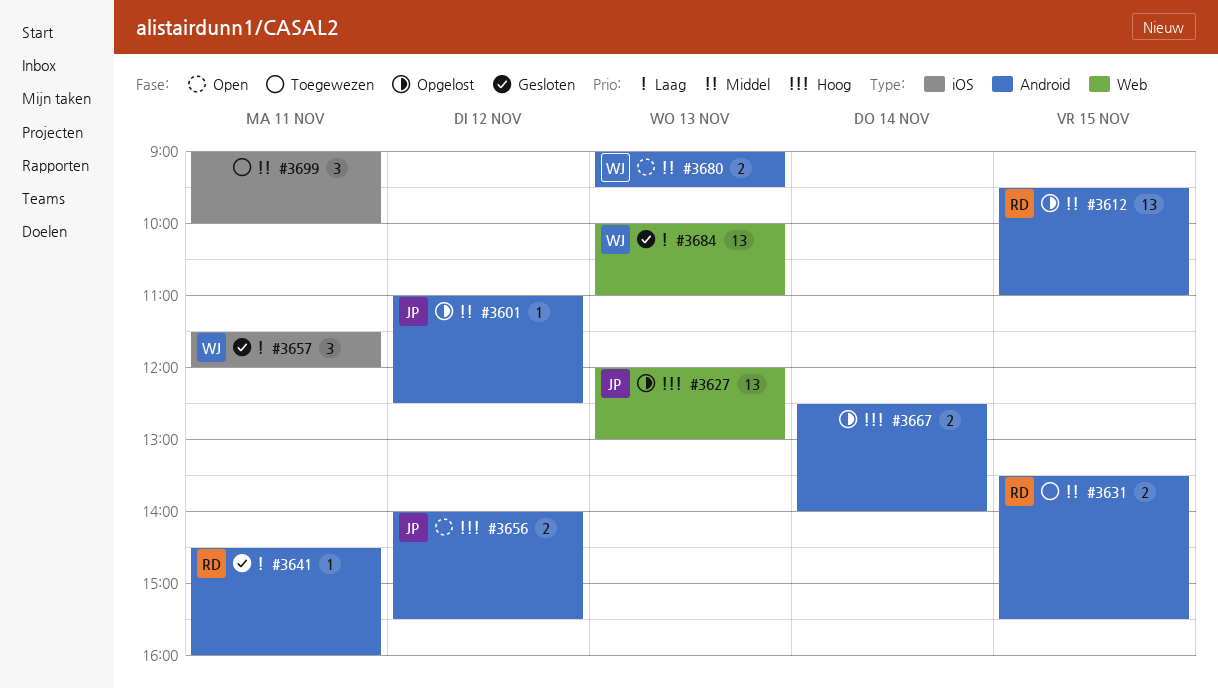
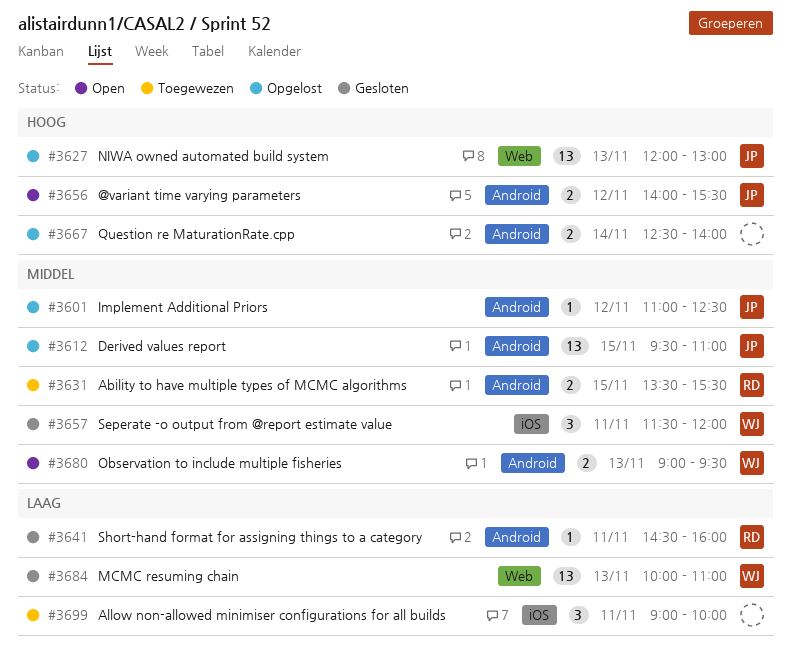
#3612, owner: RD -> JP
#3657, priority: Laag -> Middel
#3699, priority: Middel -> Laag

